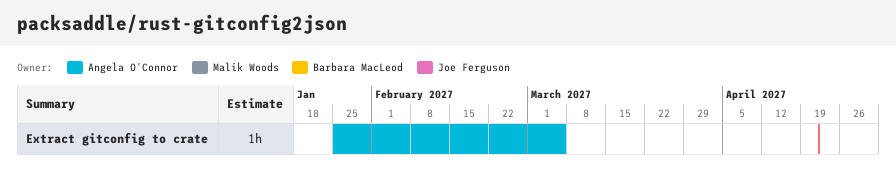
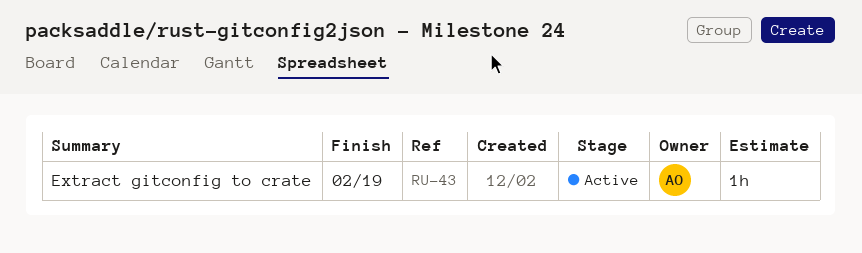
Extract gitconfig to crate, due: Mar 5 -> Feb 19

